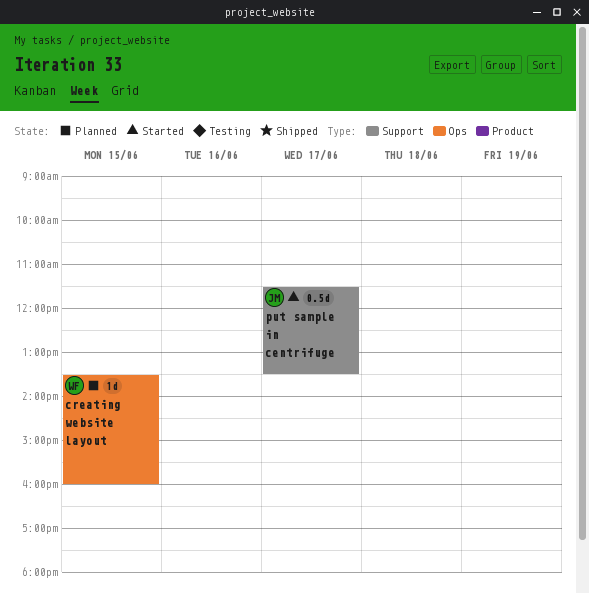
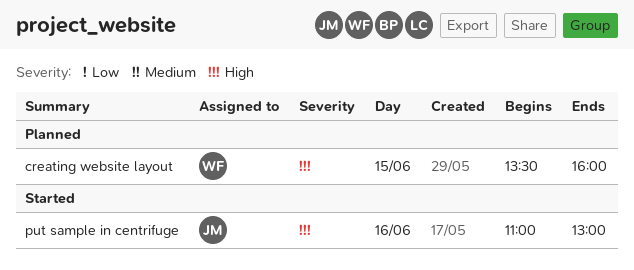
put sample in centrifuge, day: Jun 17 -> Jun 16
put sample in centrifuge, begins: 11:30 -> 11:00
put sample in centrifuge, ends: 13:30 -> 13:00

